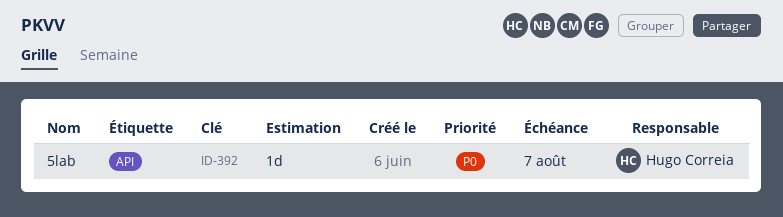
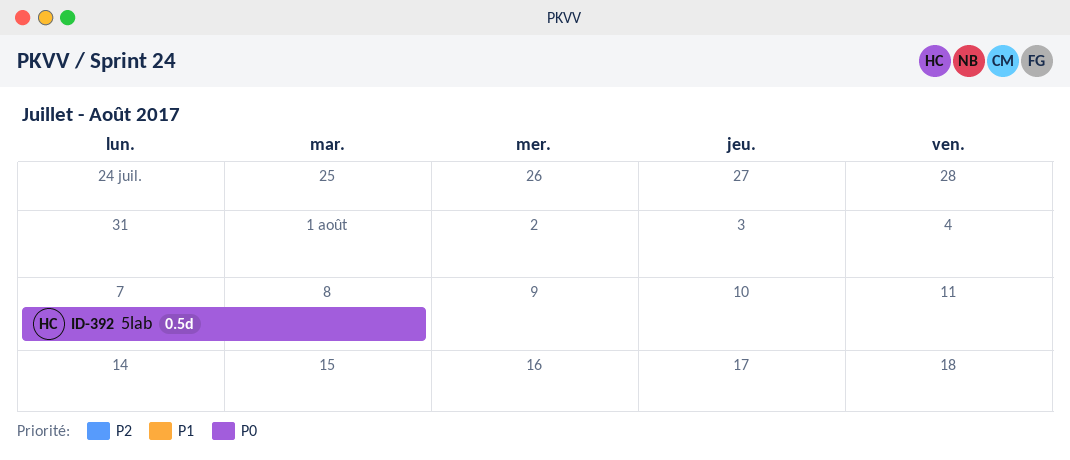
ID-392, estimate: 1d -> 0.5d
ID-392, due: Aug 7 -> Aug 8

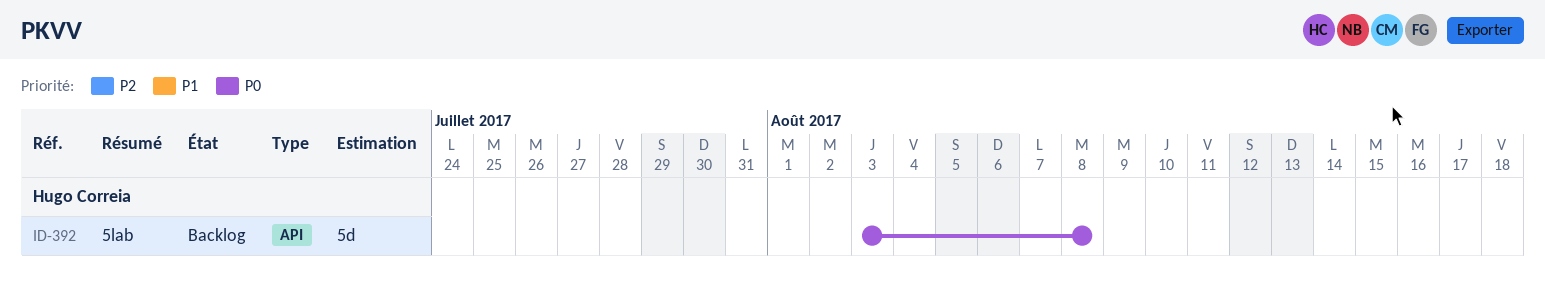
ID-392, estimate: 0.5d -> 5d
ID-392, start: Aug 7 -> Aug 3

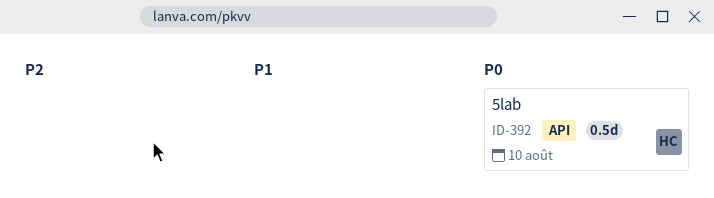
ID-392, estimate: 5d -> 0.5d
ID-392, due: Aug 8 -> Aug 10

